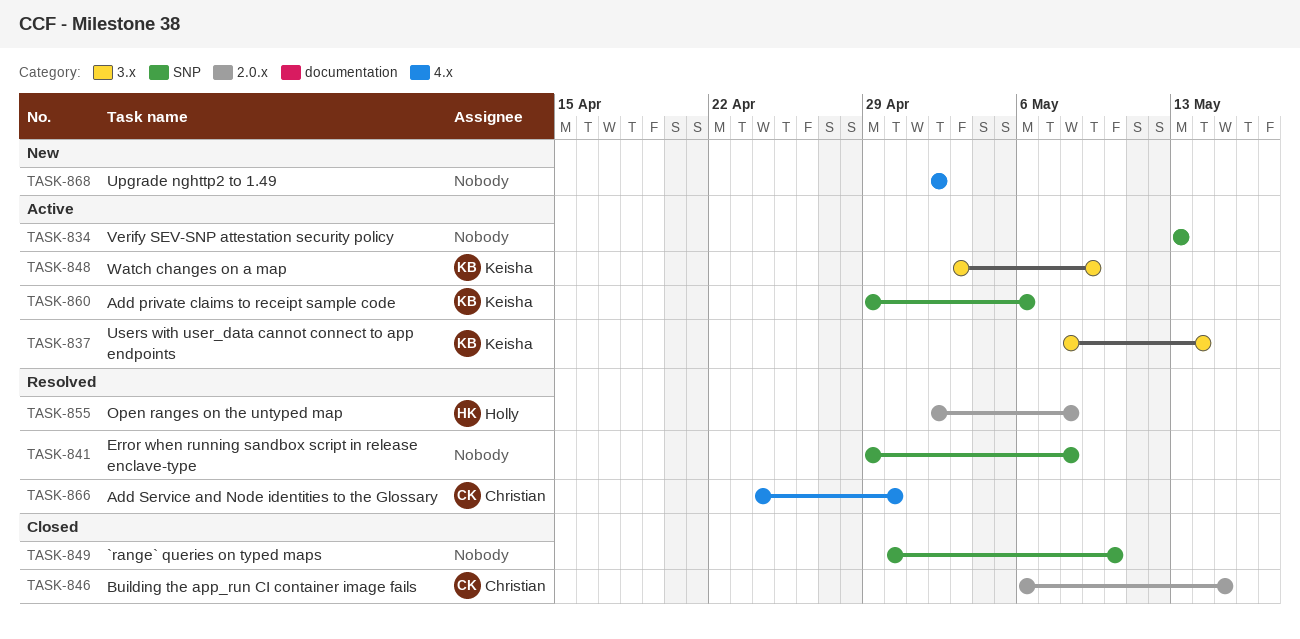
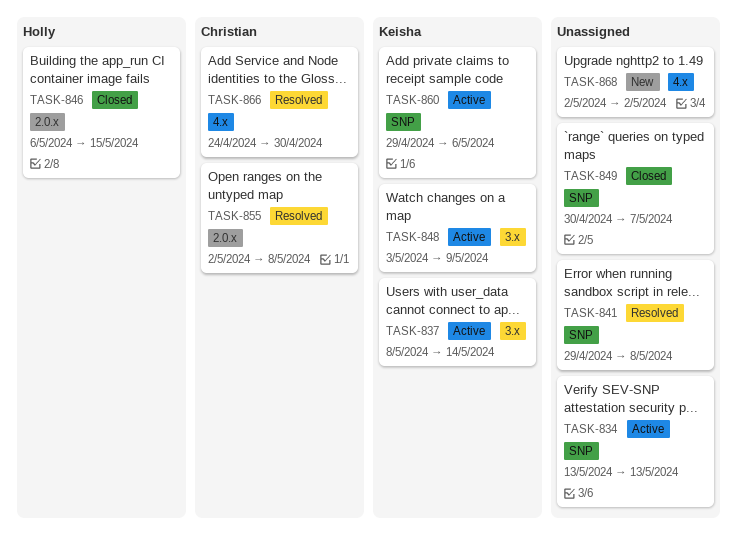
TASK-846, owner: Christian -> Holly
TASK-849, due: May 10 -> May 7
TASK-855, owner: Holly -> Christian

